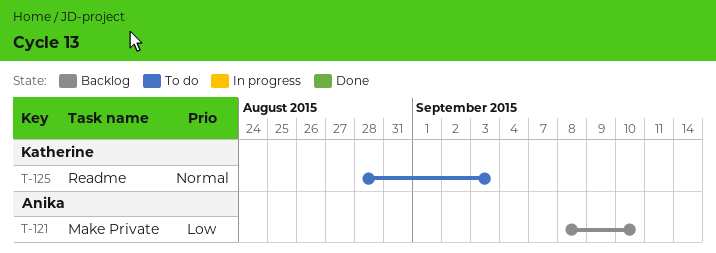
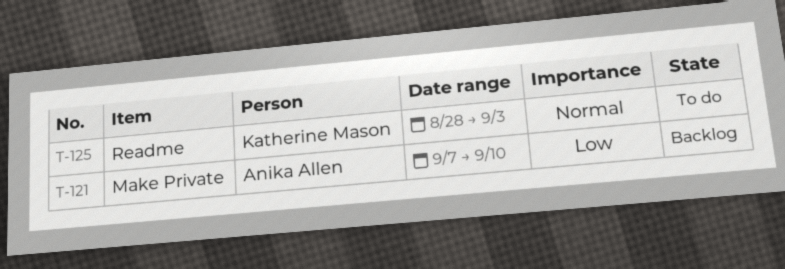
T-121, start: Sep 8 -> Sep 7

